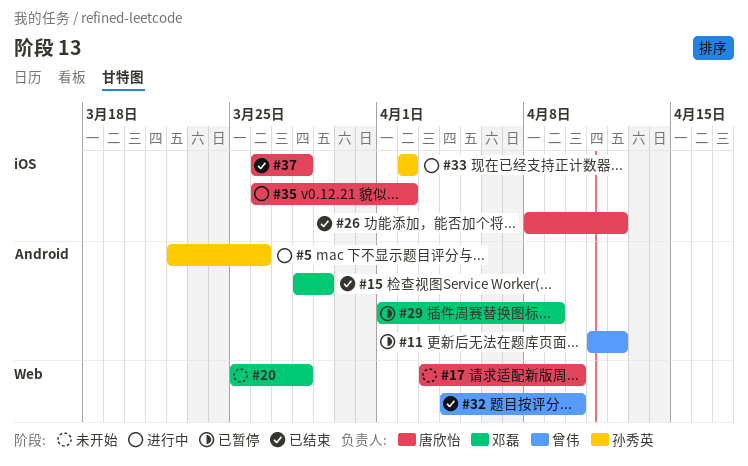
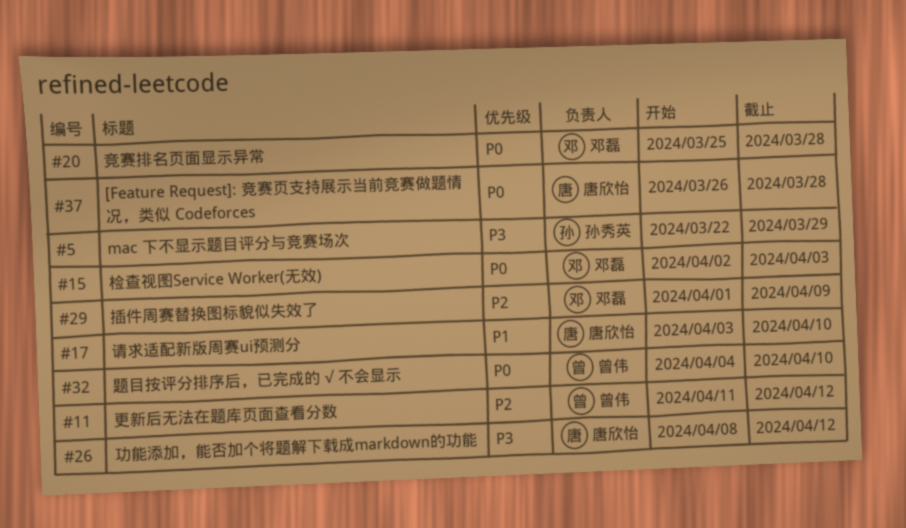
#5, due: Mar 26 -> Mar 29
#15, start: Mar 28 -> Apr 2
#15, due: Mar 29 -> Apr 3
#33: present -> none
#35: present -> none

